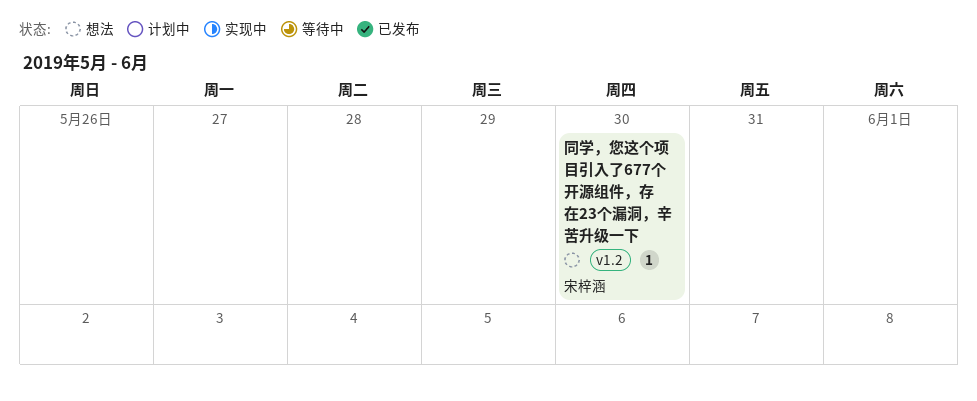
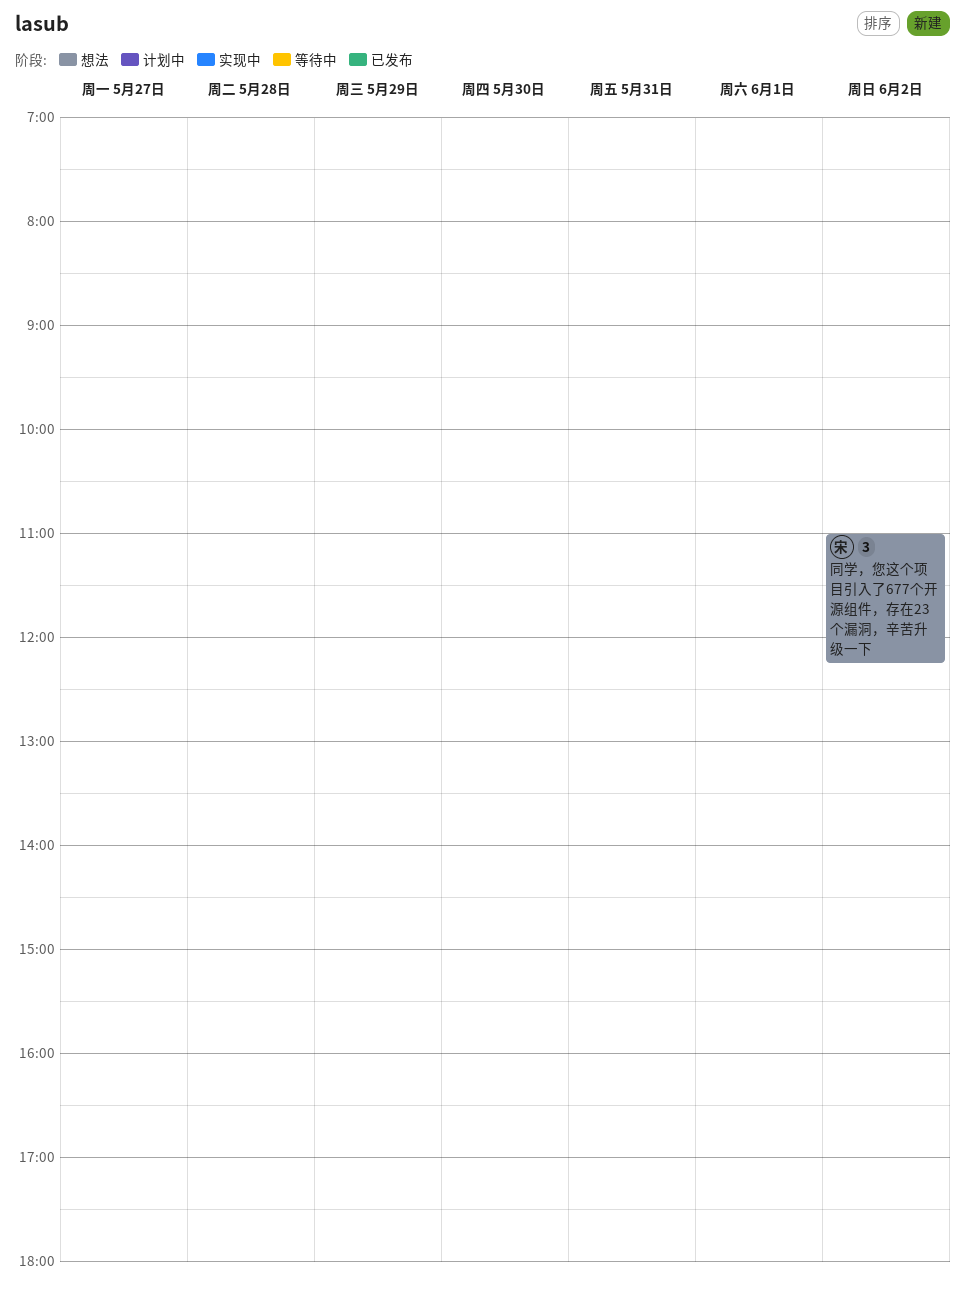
同学，您这个项目引入了677个开源组件，存在23个漏洞，辛苦升级一下, estimate: 1 -> 3
同学，您这个项目引入了677个开源组件，存在23个漏洞，辛苦升级一下, day: May 30 -> Jun 2

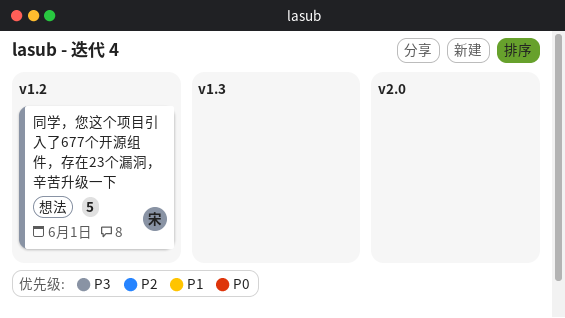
同学，您这个项目引入了677个开源组件，存在23个漏洞，辛苦升级一下, estimate: 3 -> 5
同学，您这个项目引入了677个开源组件，存在23个漏洞，辛苦升级一下, day: Jun 2 -> Jun 1

